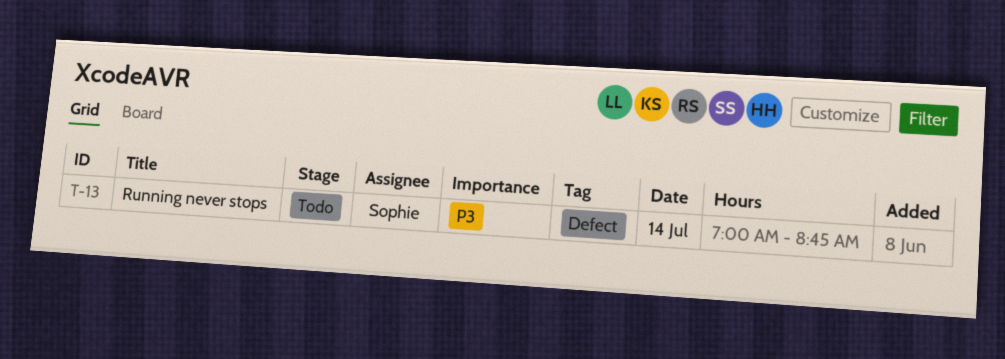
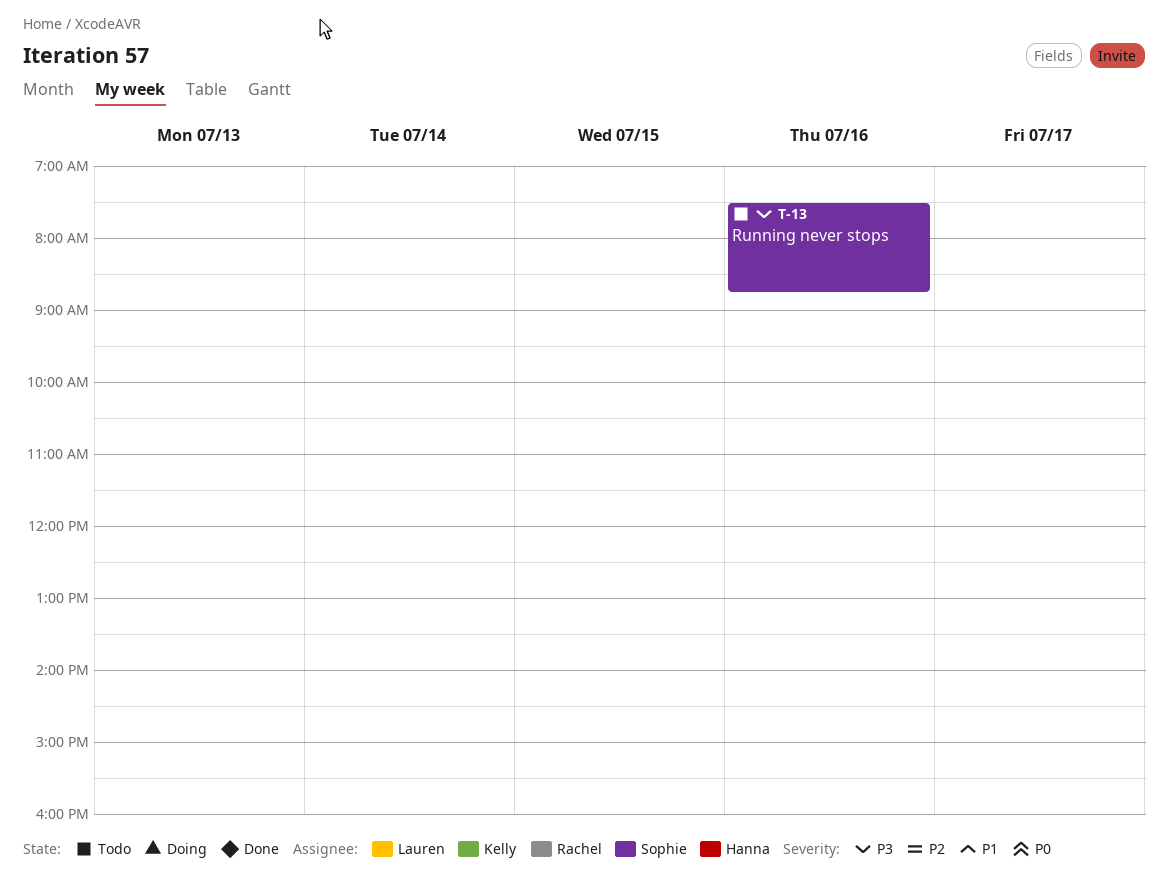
T-13, day: Jul 14 -> Jul 16
T-13, begins: 07:00 -> 07:30

